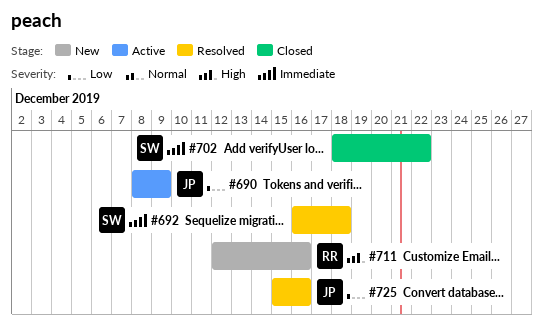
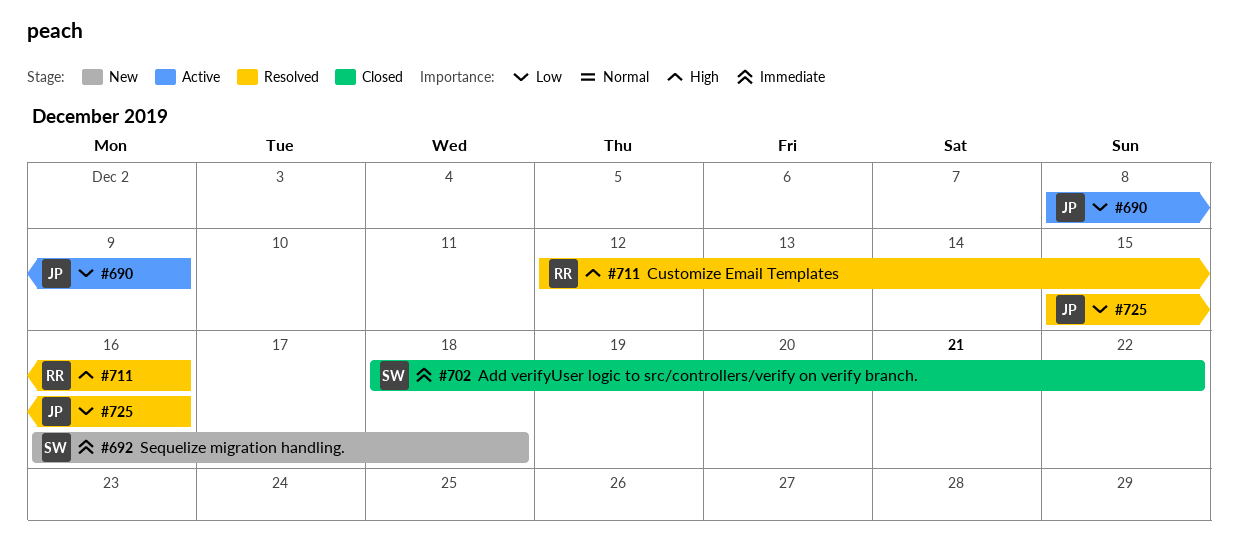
#692, status: Resolved -> New
#711, status: New -> Resolved

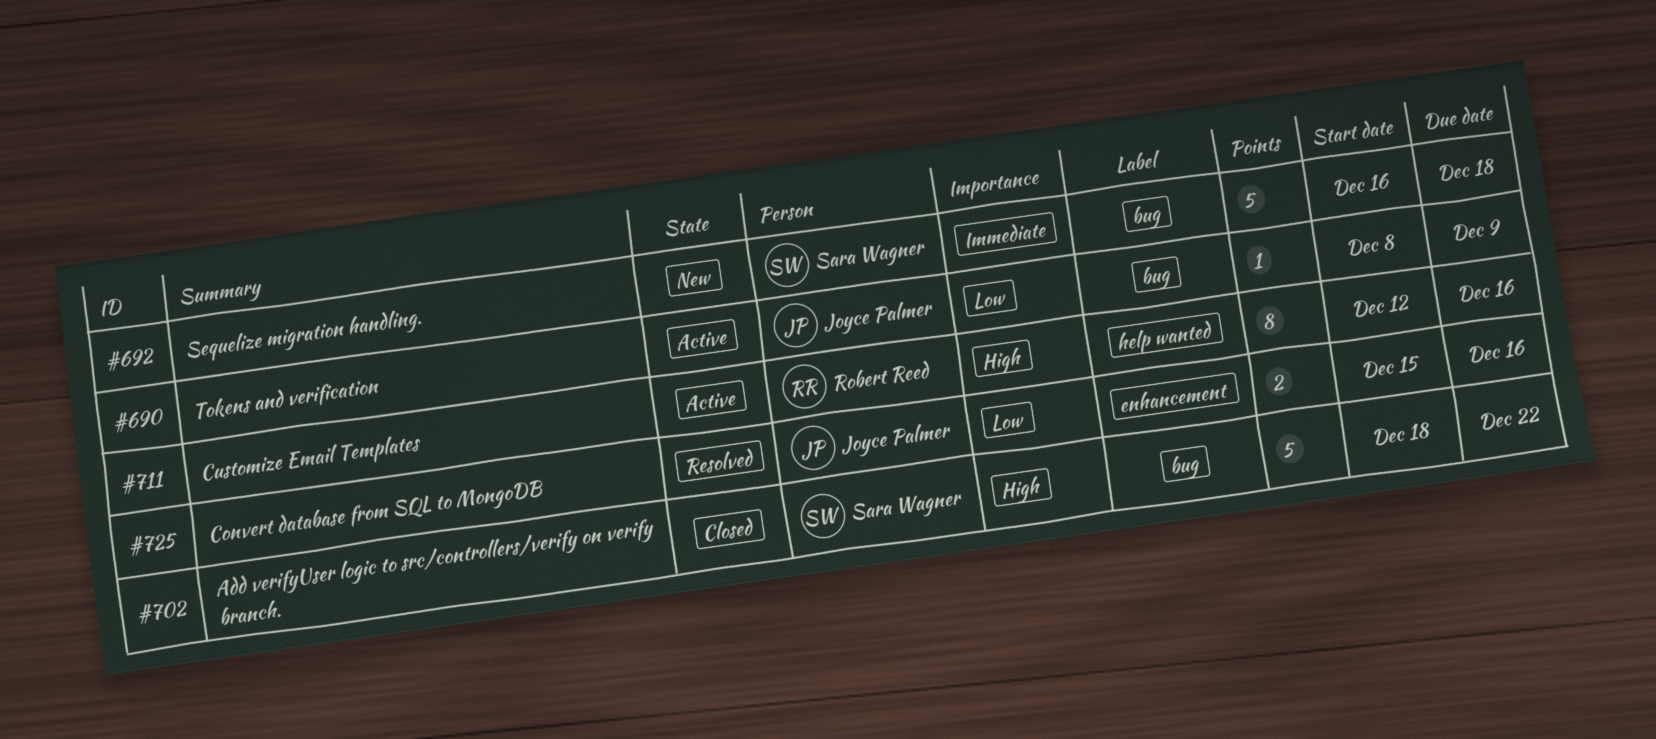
#702, priority: Immediate -> High
#711, status: Resolved -> Active

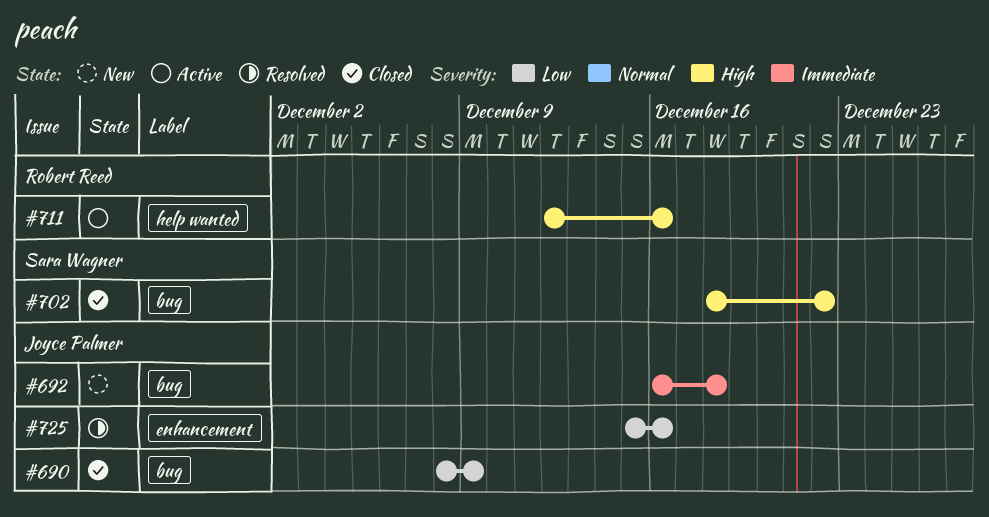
#690, status: Active -> Closed
#692, owner: Sara Wagner -> Joyce Palmer

